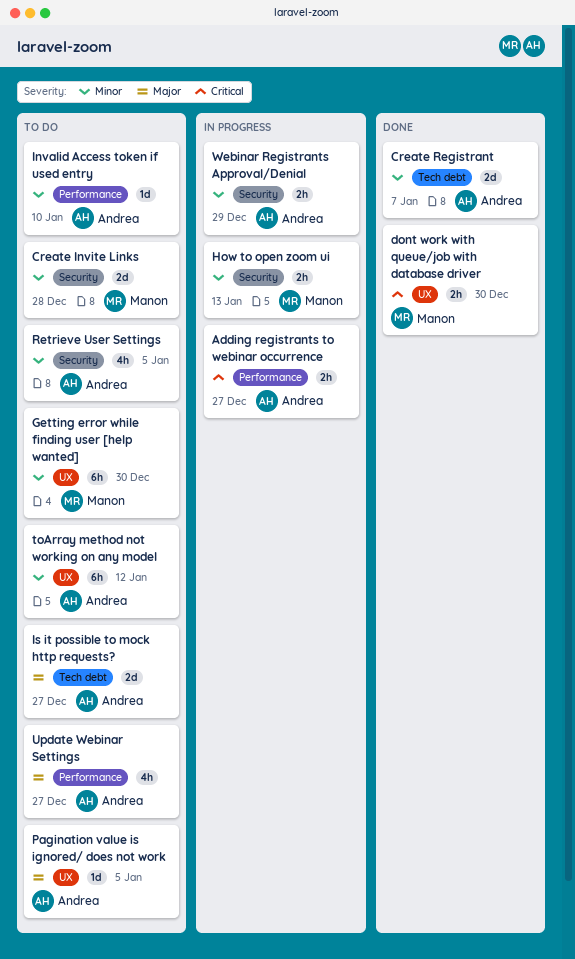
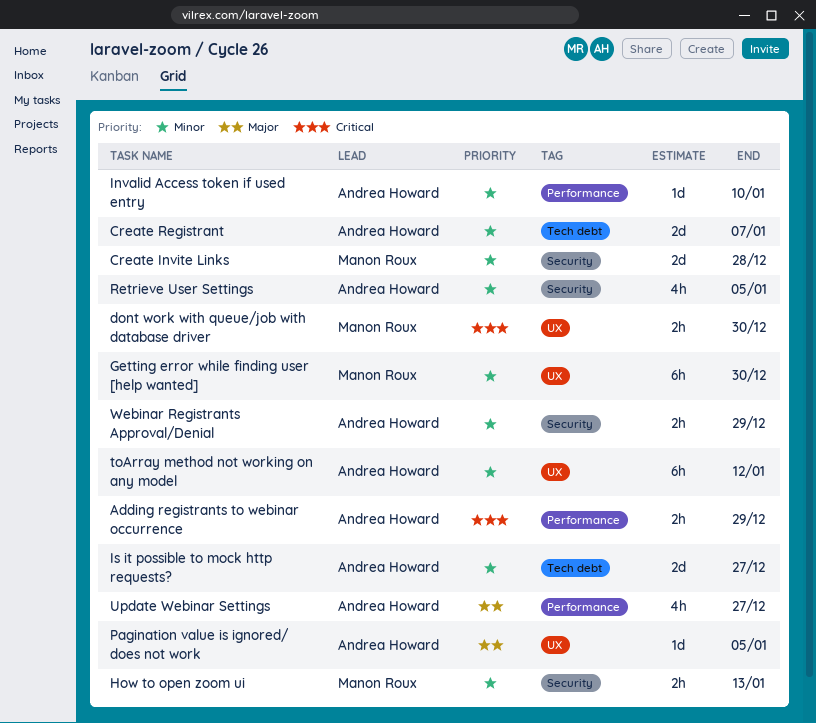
Adding registrants to webinar occurrence, due: Dec 27 -> Dec 29
Is it possible to mock http requests?, priority: Major -> Minor

